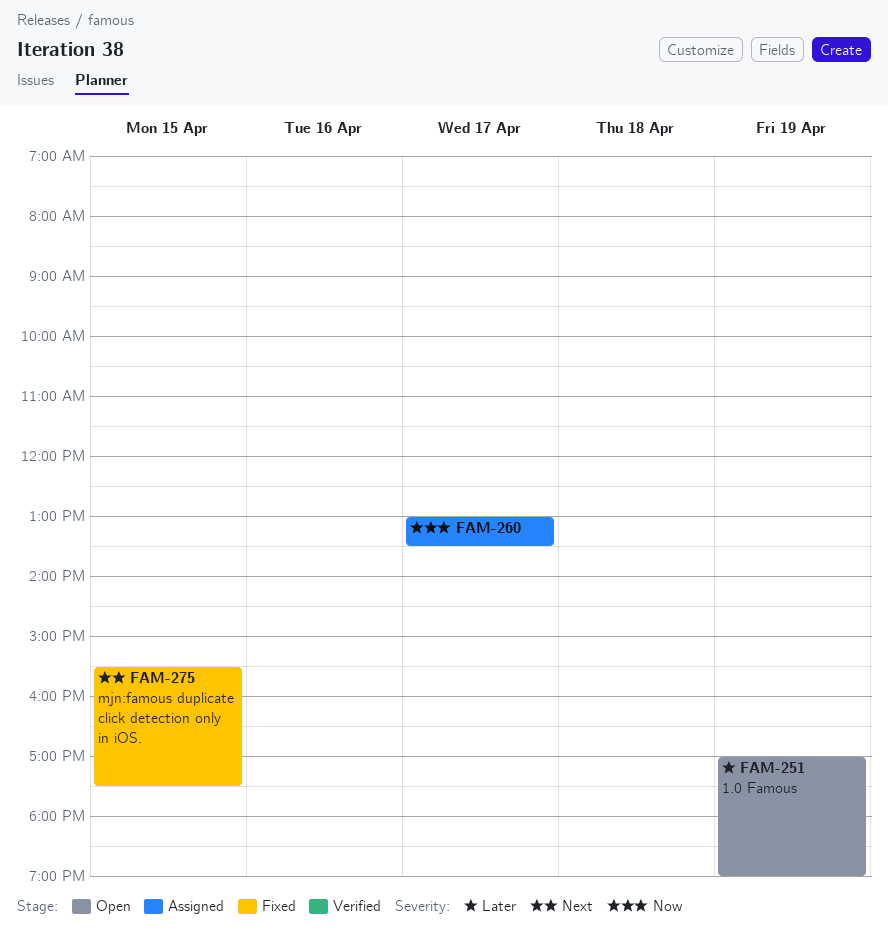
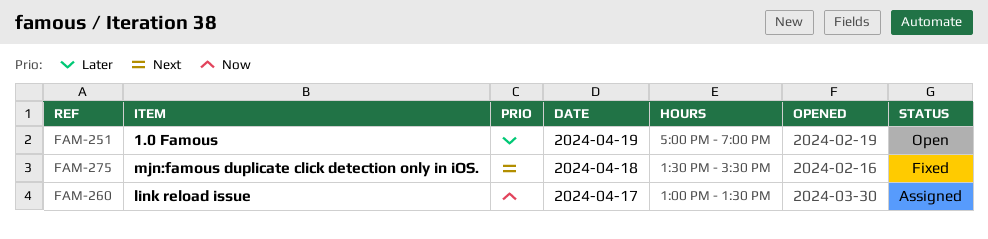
FAM-275, day: Apr 15 -> Apr 18
FAM-275, begins: 15:30 -> 13:30
FAM-275, ends: 17:30 -> 15:30

